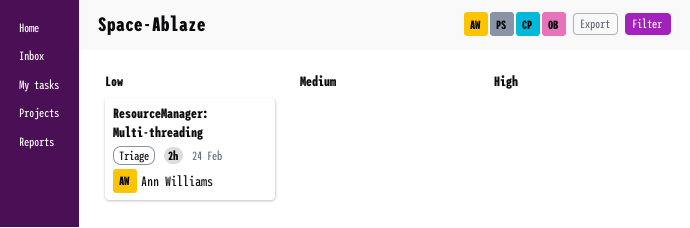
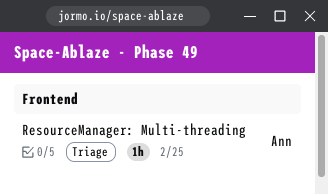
ResourceManager: Multi-threading, estimate: 2h -> 1h
ResourceManager: Multi-threading, due: Feb 24 -> Feb 25

